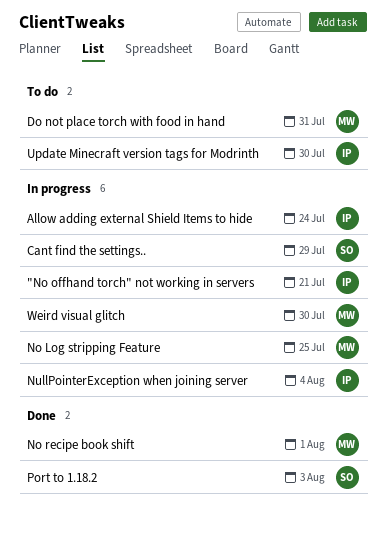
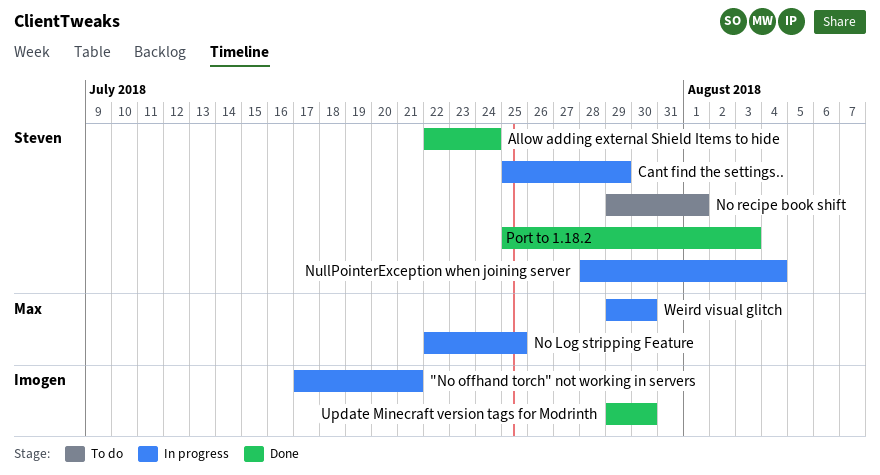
Allow adding external Shield Items to hide, status: In progress -> Done
Allow adding external Shield Items to hide, owner: Imogen -> Steven
Do not place torch with food in hand: present -> none
No recipe book shift, status: Done -> To do
No recipe book shift, owner: Max -> Steven
NullPointerException when joining server, owner: Imogen -> Steven
Update Minecraft version tags for Modrinth, status: To do -> Done

